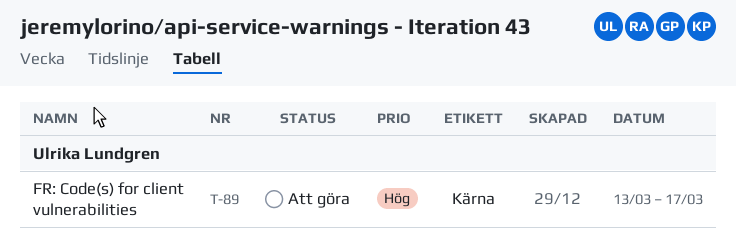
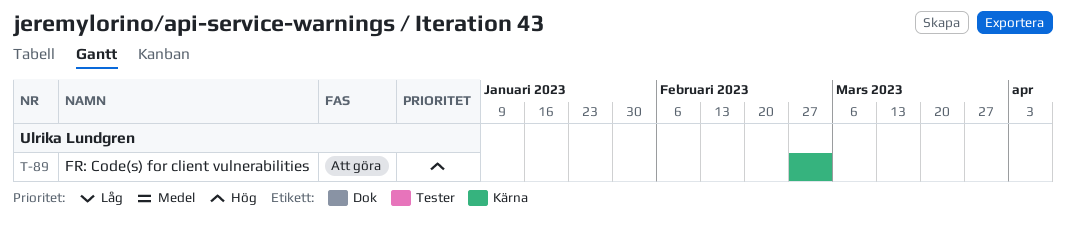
T-89, start: Mar 13 -> Feb 27
T-89, due: Mar 17 -> Mar 3

